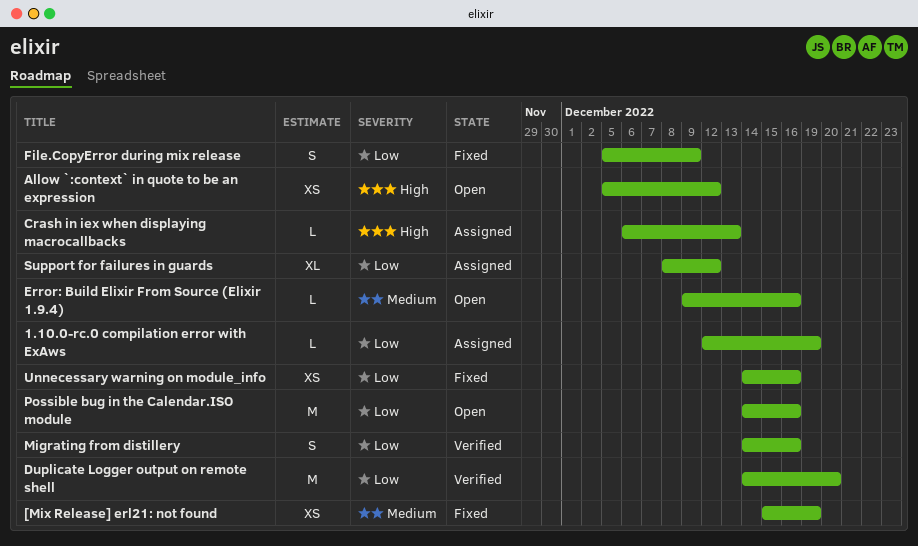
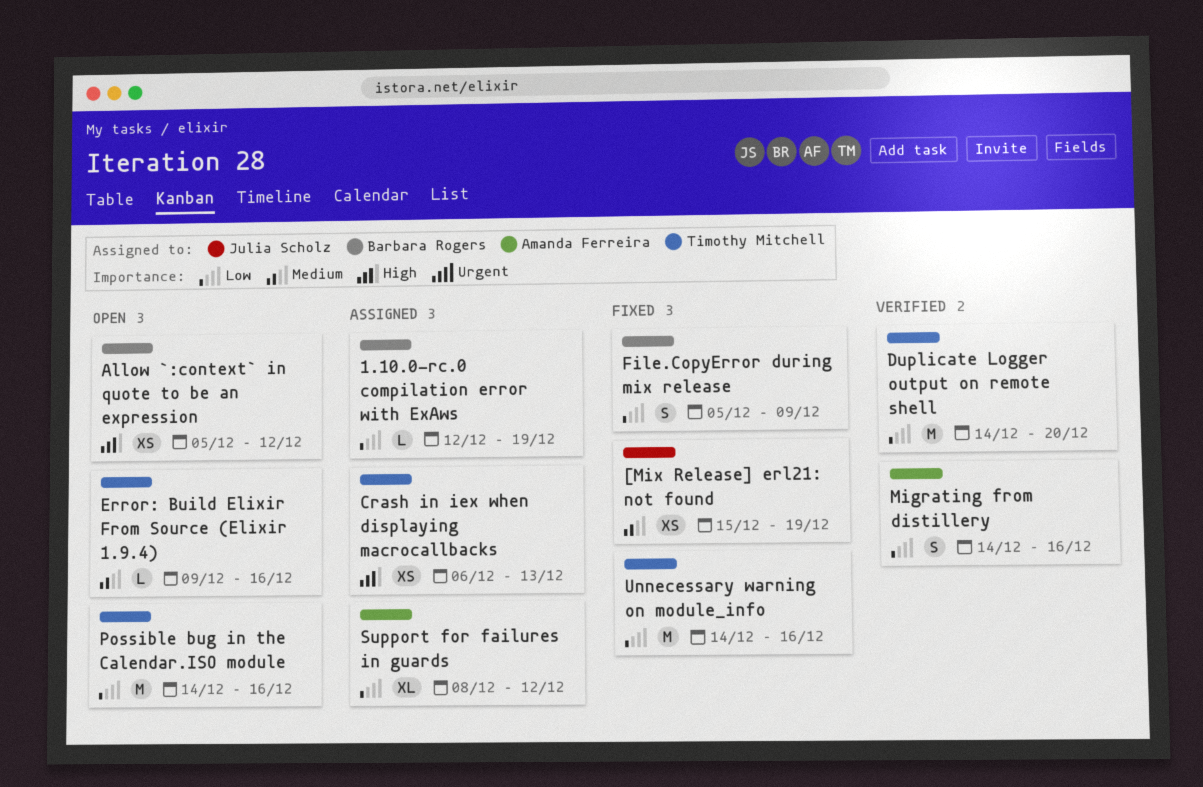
Crash in iex when displaying macrocallbacks, estimate: L -> XS
Unnecessary warning on module_info, estimate: XS -> M

